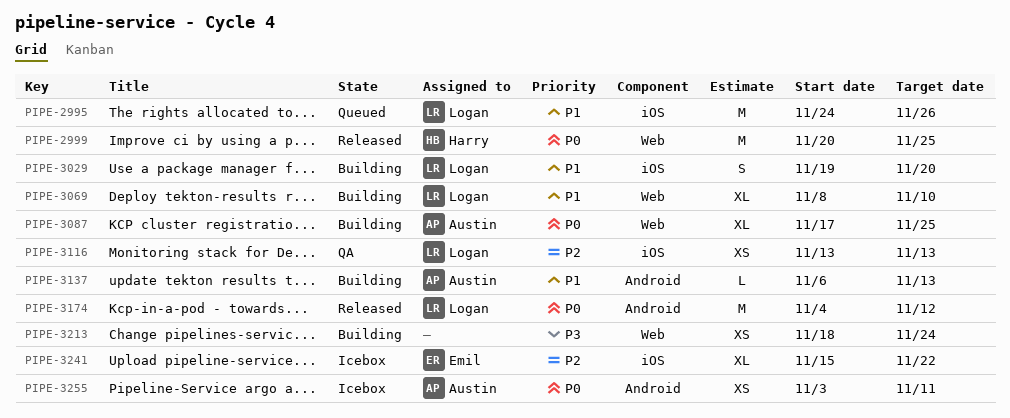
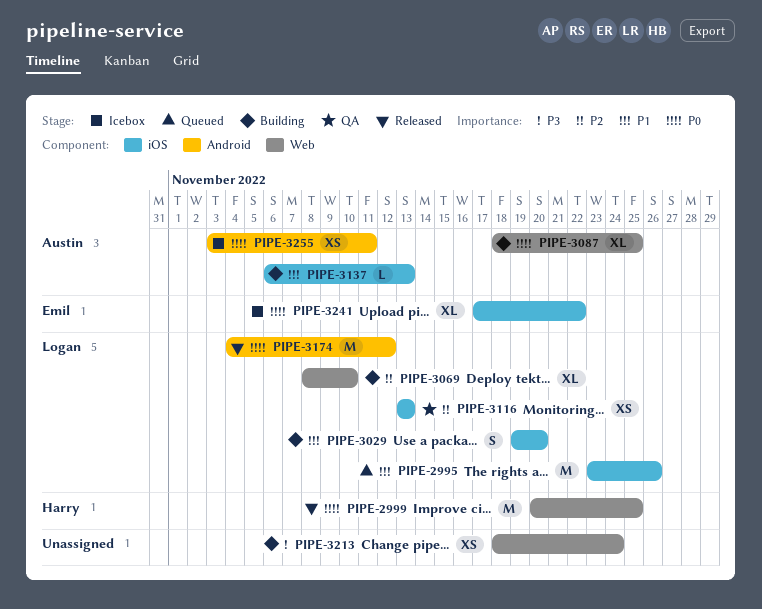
PIPE-2995, start: Nov 24 -> Nov 23
PIPE-3069, priority: P1 -> P2
PIPE-3087, start: Nov 17 -> Nov 18
PIPE-3137, label: Android -> iOS
PIPE-3241, priority: P2 -> P0
PIPE-3241, start: Nov 15 -> Nov 17

